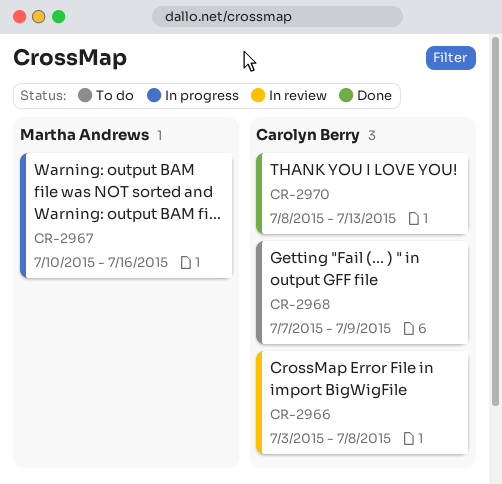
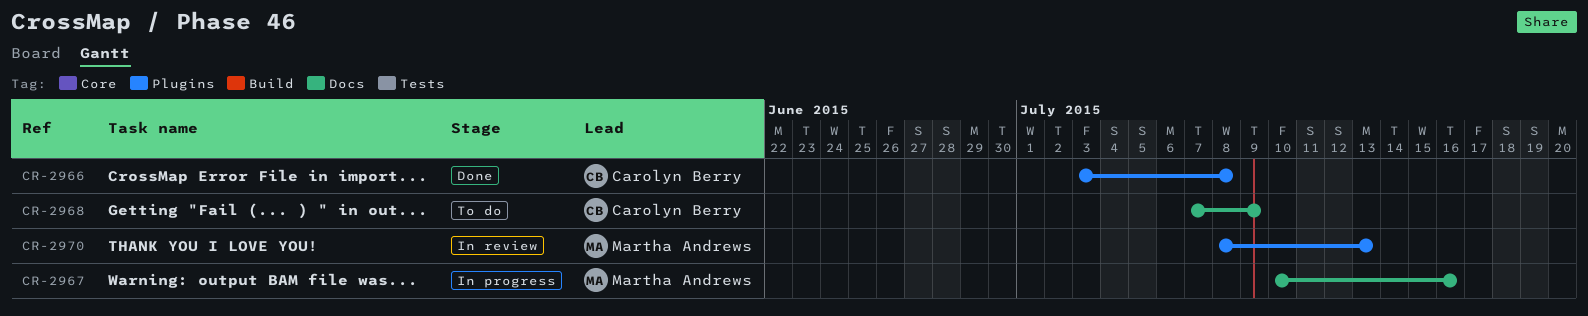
CR-2966, status: In review -> Done
CR-2970, status: Done -> In review
CR-2970, owner: Carolyn Berry -> Martha Andrews

